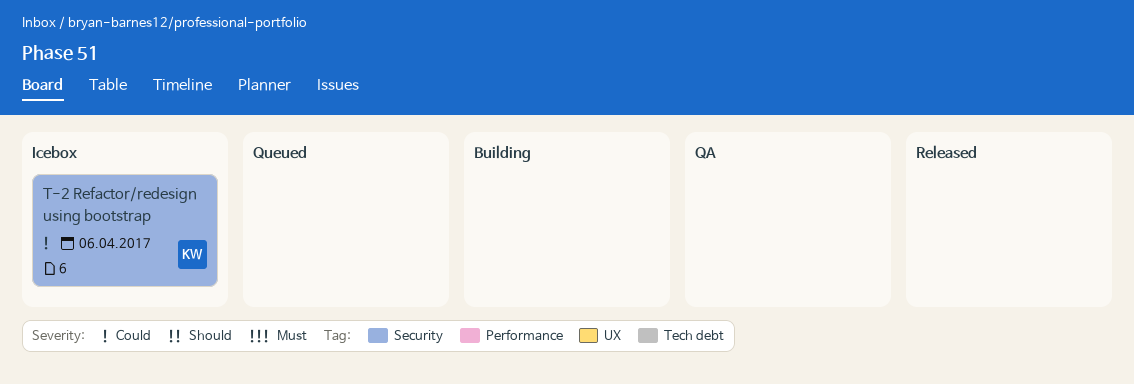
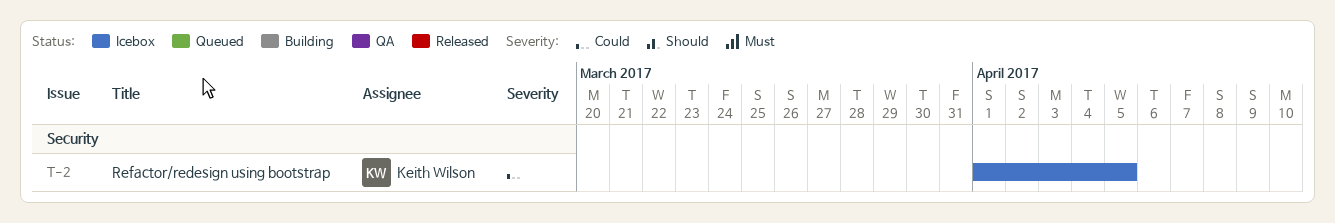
T-2, due: Apr 6 -> Apr 5

